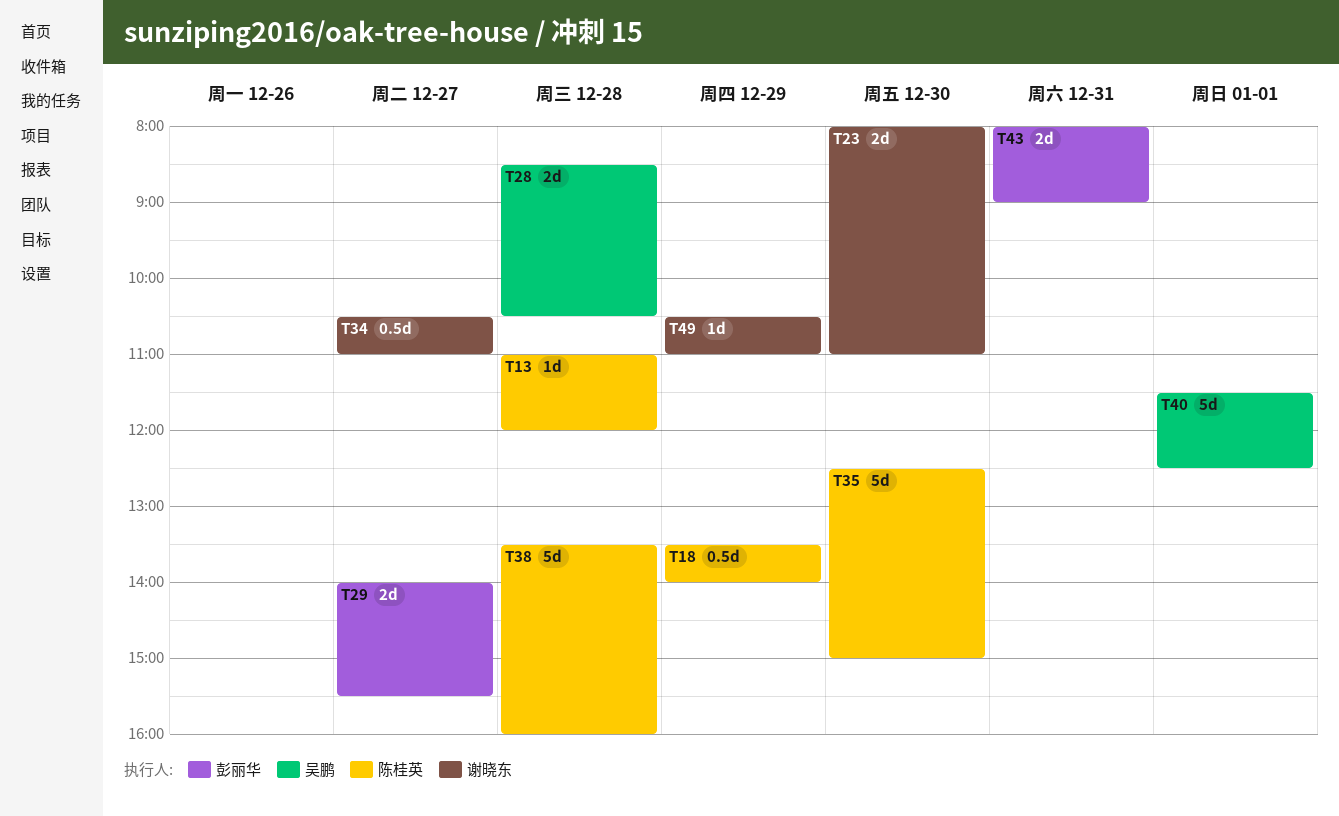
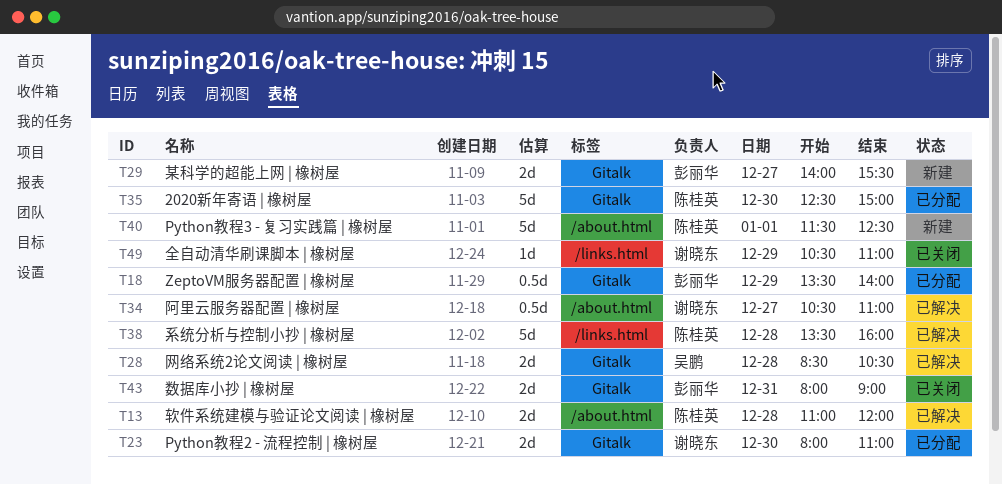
T13, estimate: 1d -> 2d
T18, owner: 陈桂英 -> 彭丽华
T40, owner: 吴鹏 -> 陈桂英

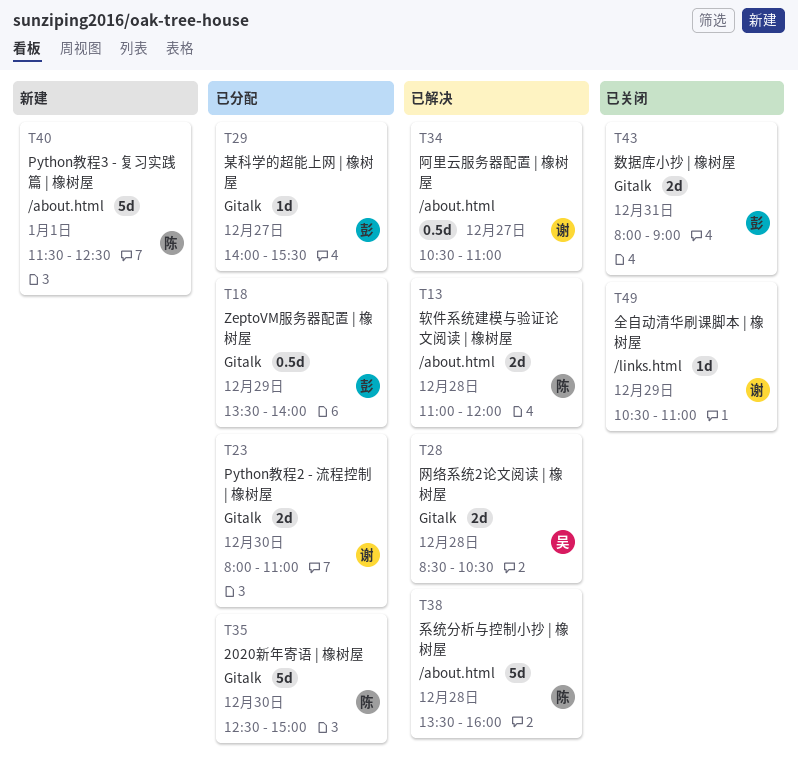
T29, status: 新建 -> 已分配
T29, estimate: 2d -> 1d
T38, label: /links.html -> /about.html

